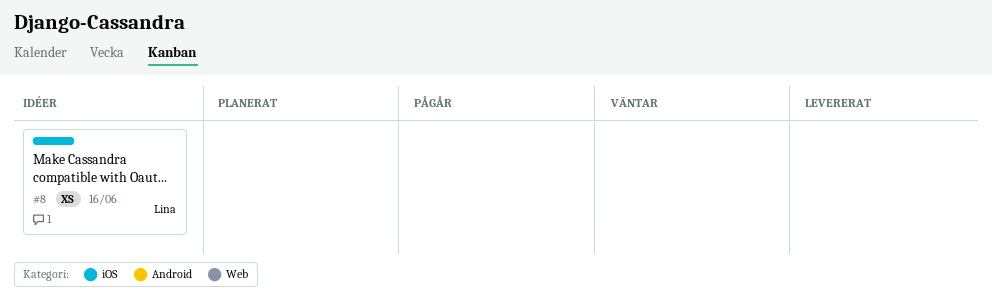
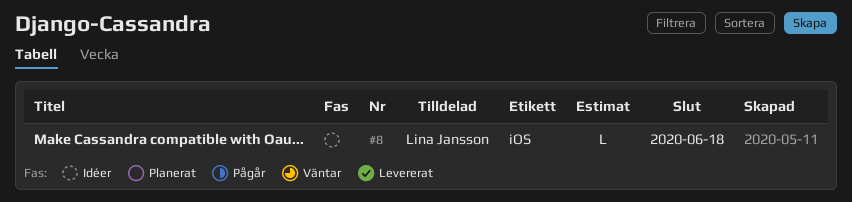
#8, estimate: XS -> L
#8, due: Jun 16 -> Jun 18

